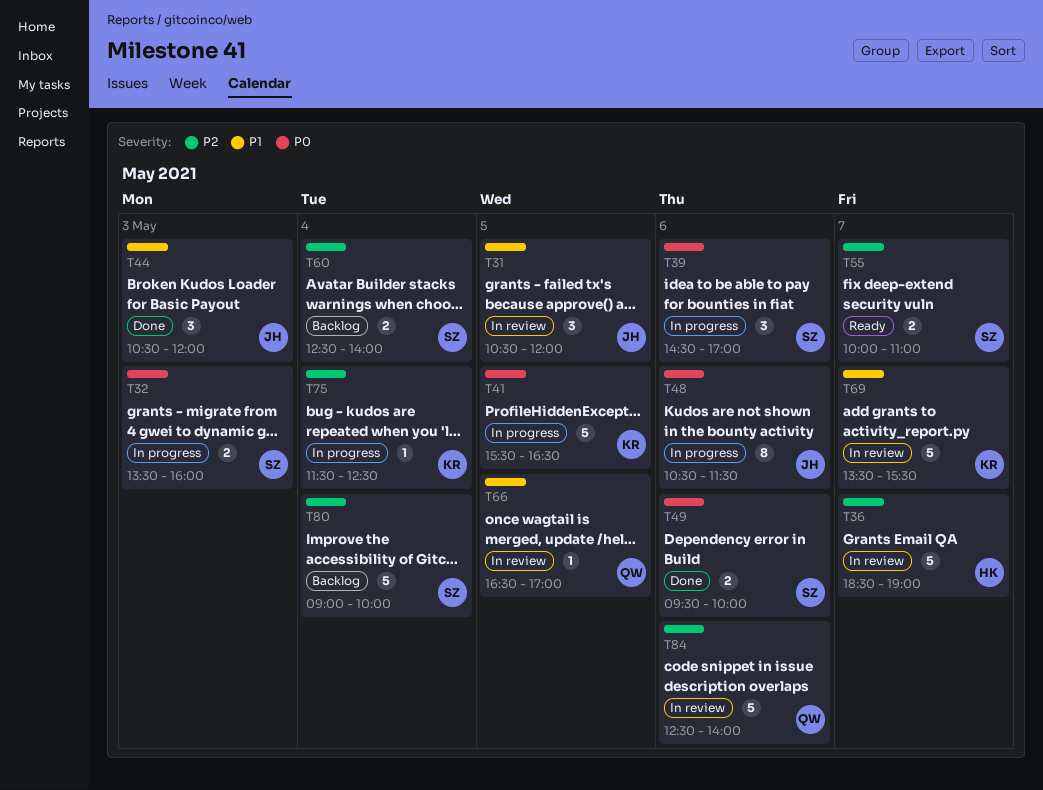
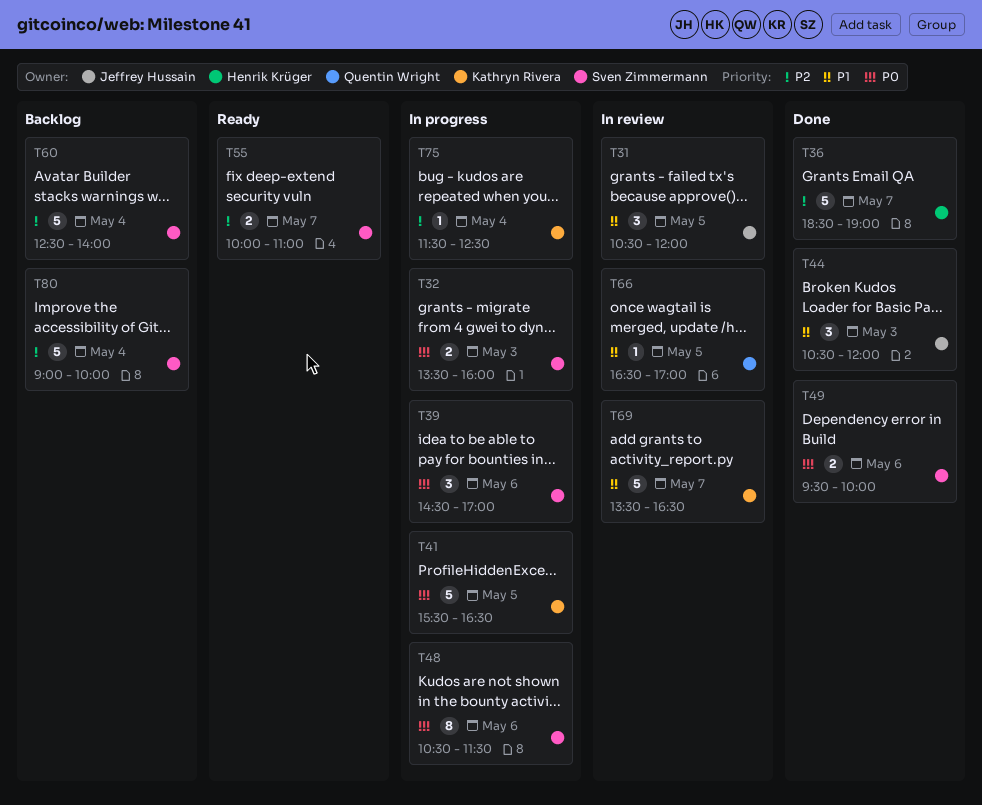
T36, status: In review -> Done
T48, owner: Jeffrey Hussain -> Sven Zimmermann
T60, estimate: 2 -> 5
T69, ends: 15:30 -> 16:30
T84: present -> none

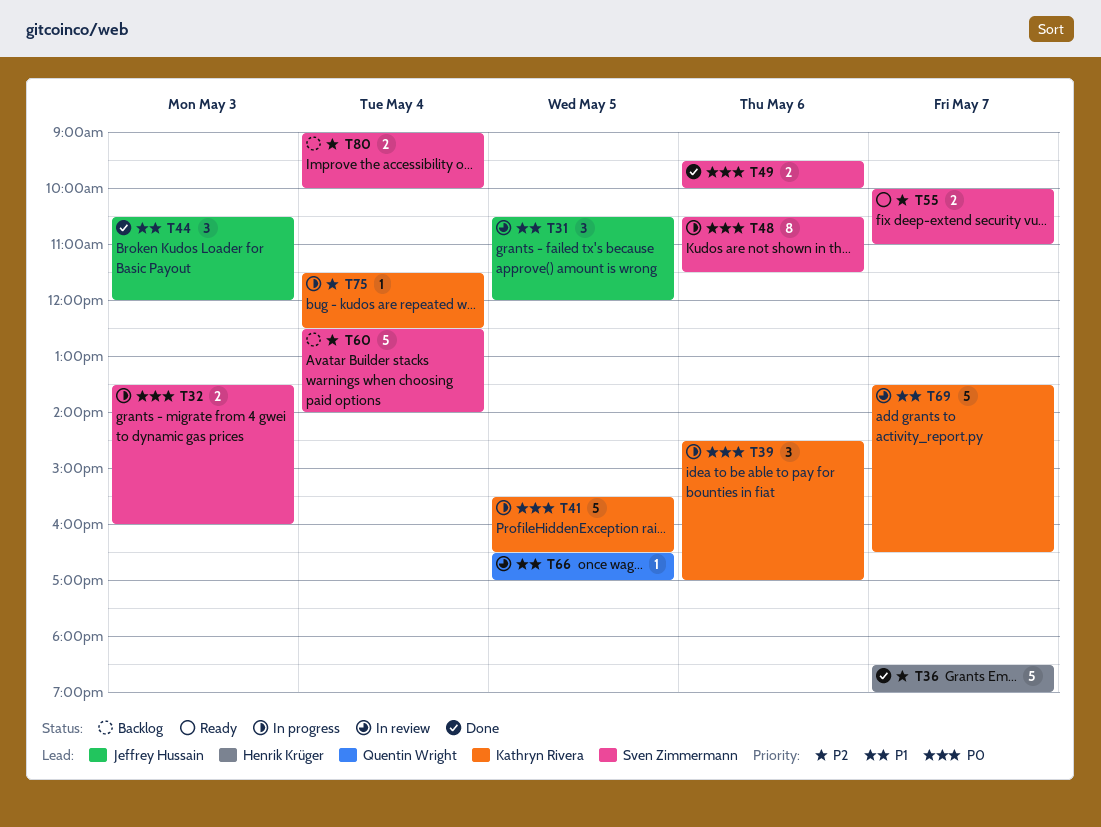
T39, owner: Sven Zimmermann -> Kathryn Rivera
T80, estimate: 5 -> 2

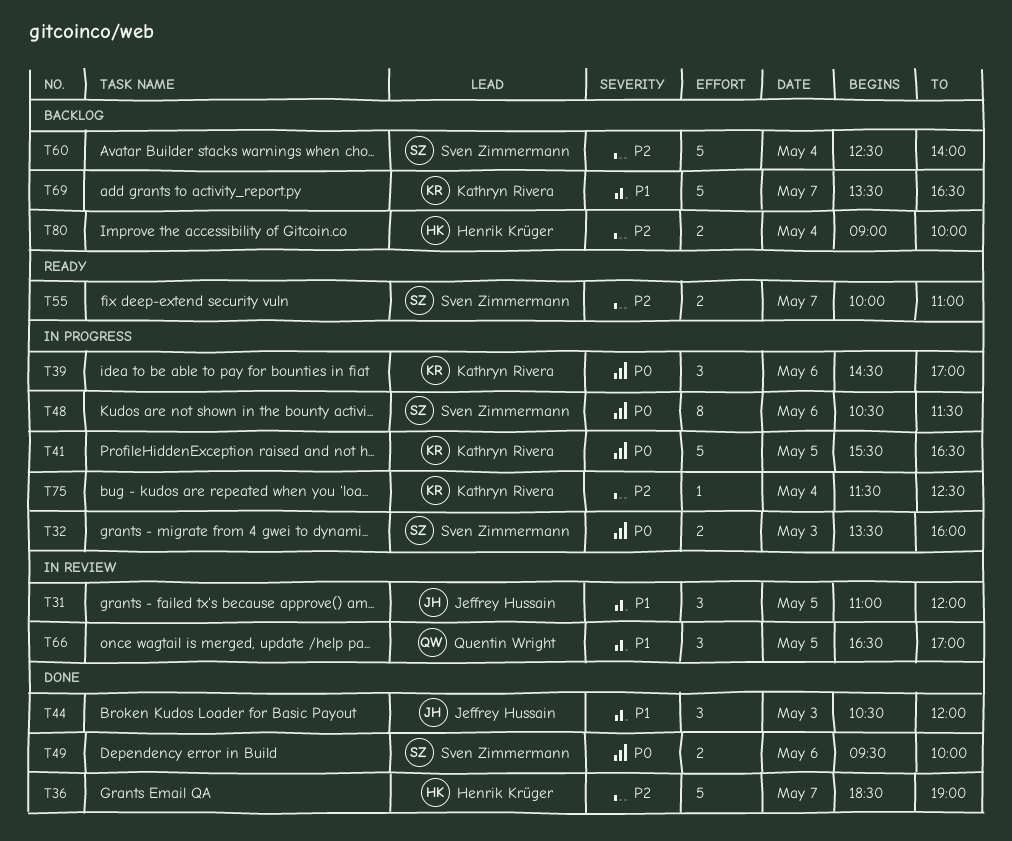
T31, begins: 10:30 -> 11:00
T66, estimate: 1 -> 3
T69, status: In review -> Backlog
T80, owner: Sven Zimmermann -> Henrik Krüger

